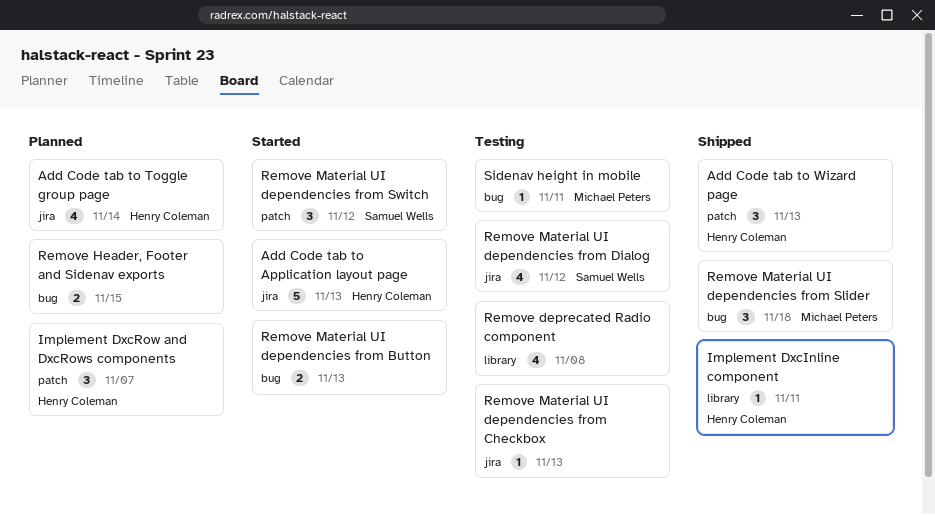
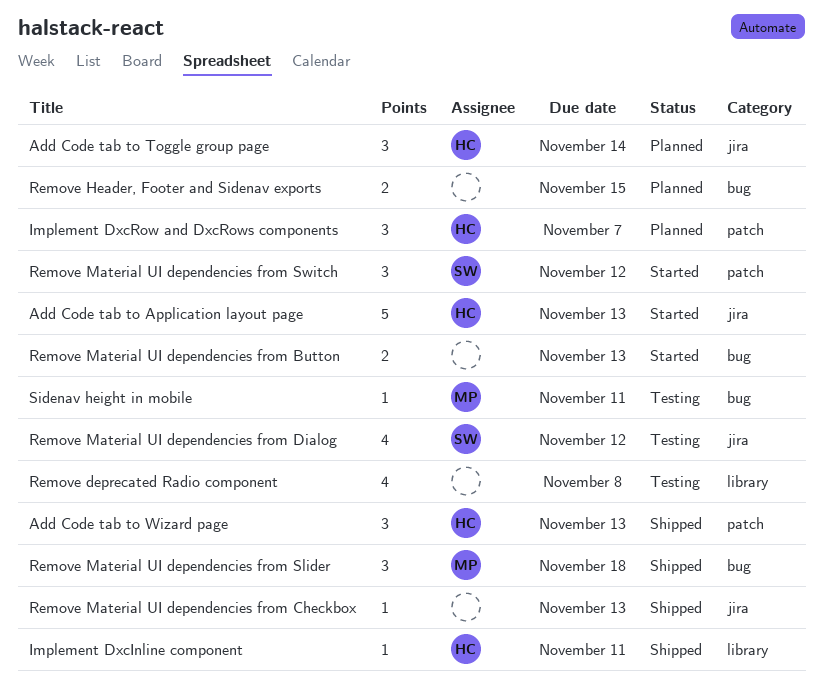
Add Code tab to Toggle group page, estimate: 4 -> 3
Remove Material UI dependencies from Checkbox, status: Testing -> Shipped

